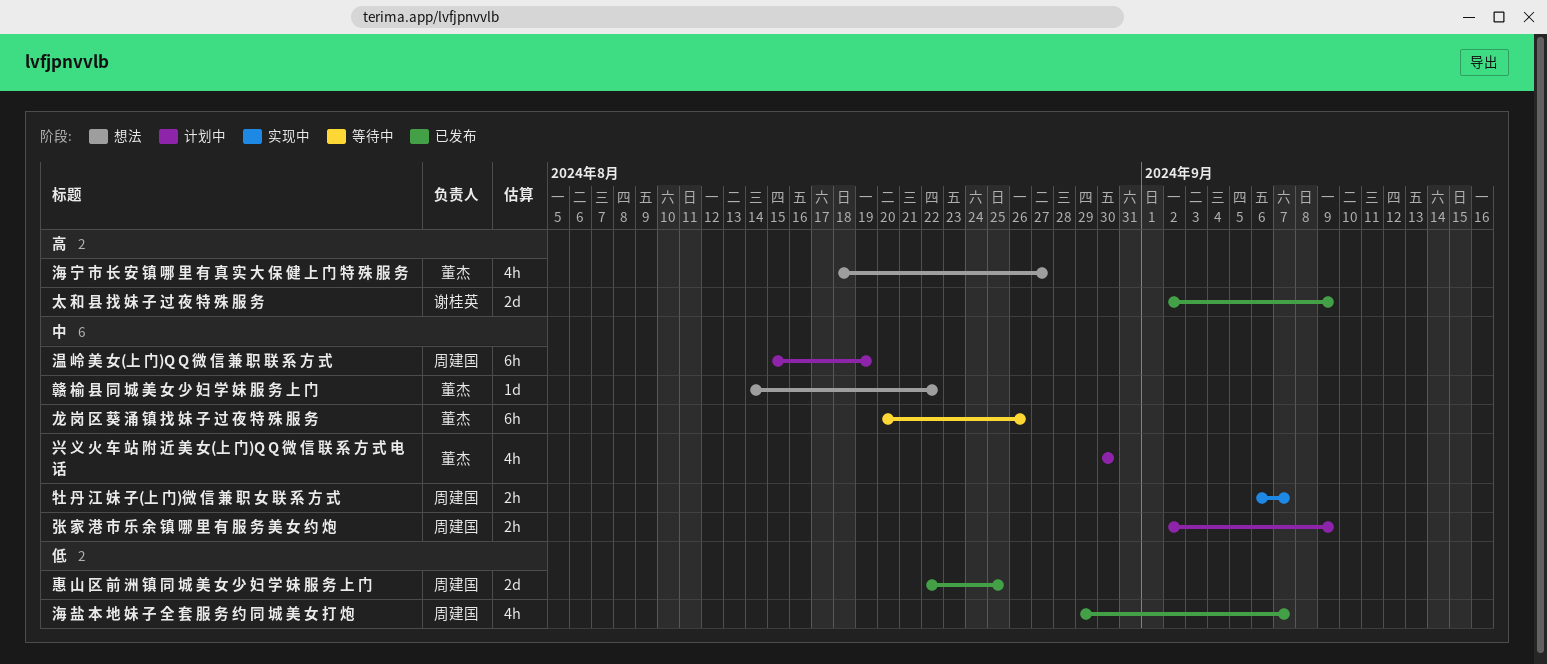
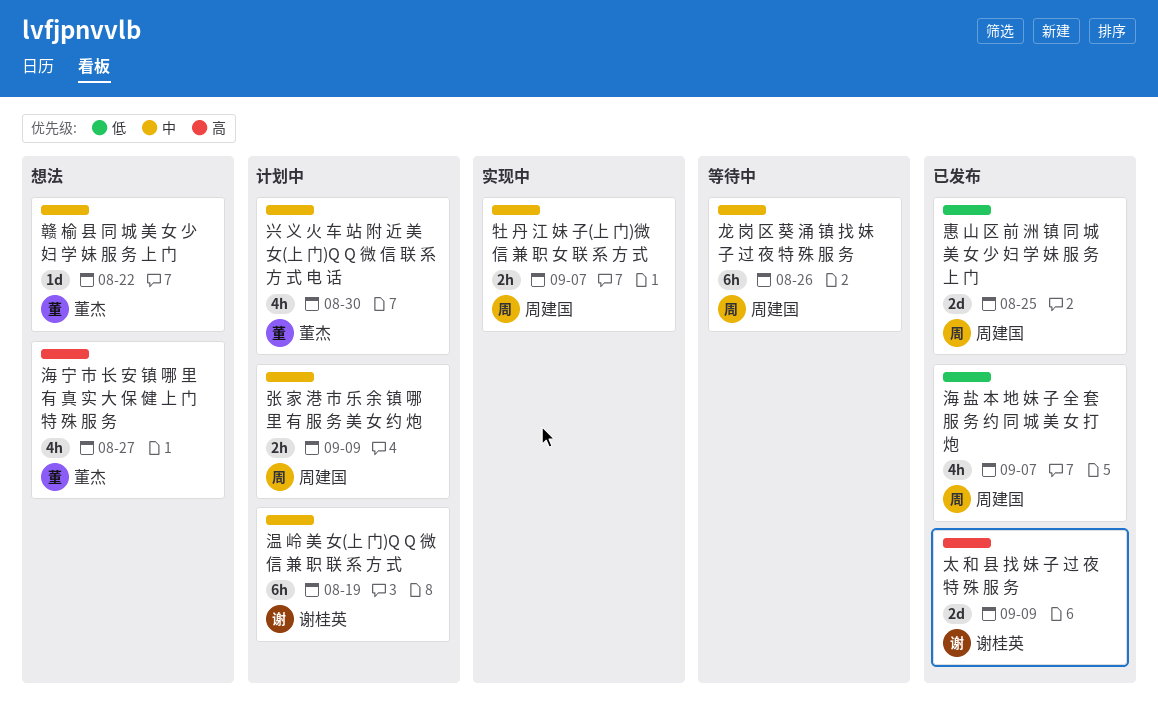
温 岭 美 女(上 门)Q Q 微 信 兼 职 联 系 方 式, owner: 周建国 -> 谢桂英
龙 岗 区 葵 涌 镇 找 妹 子 过 夜 特 殊 服 务, owner: 董杰 -> 周建国

